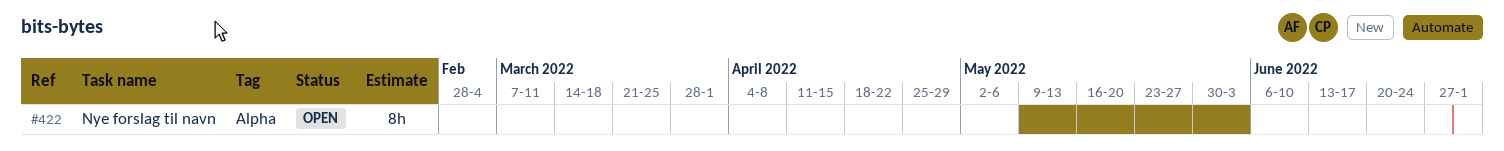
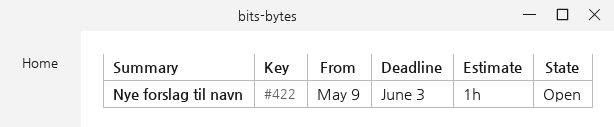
#422, estimate: 8h -> 1h

